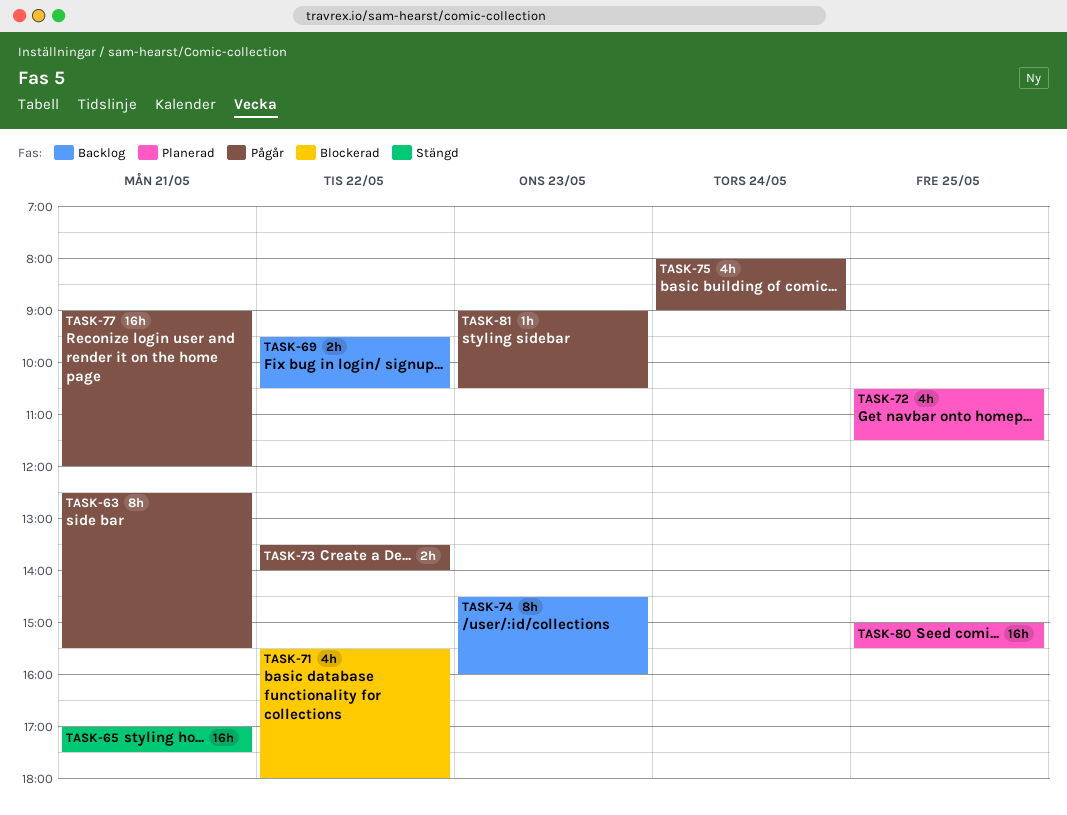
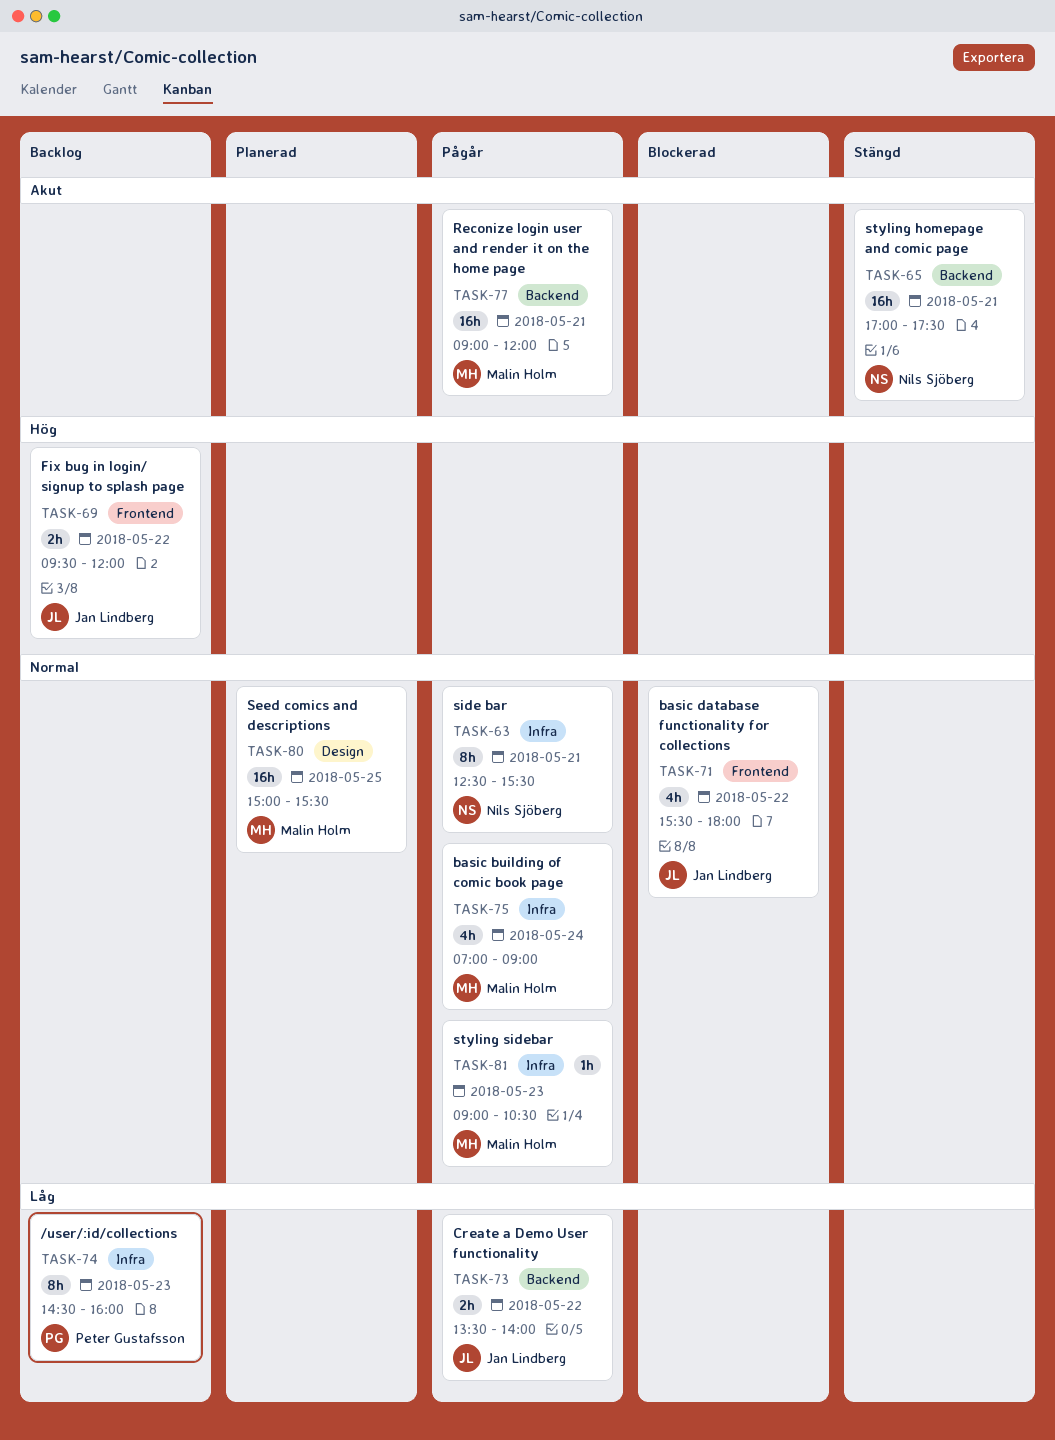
TASK-69, ends: 10:30 -> 12:00
TASK-72: present -> none
TASK-75, begins: 08:00 -> 07:00

